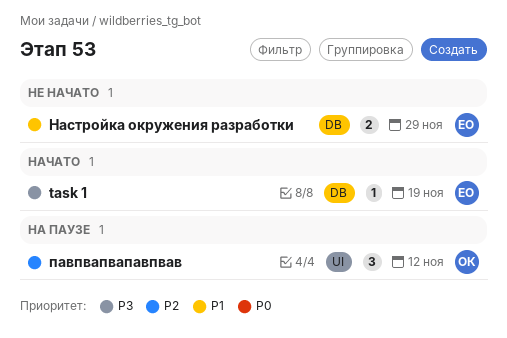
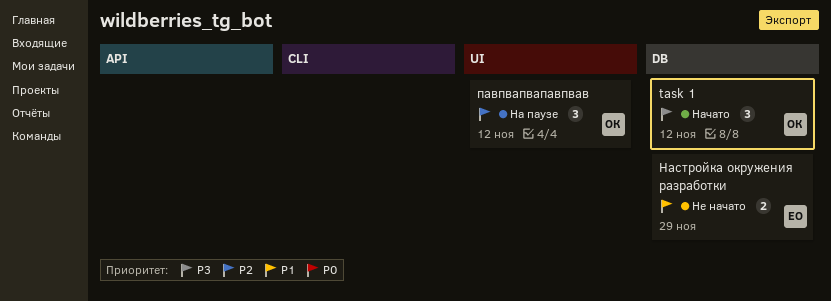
task 1, owner: ЕО -> ОК
task 1, estimate: 1 -> 3
task 1, due: Nov 19 -> Nov 12

